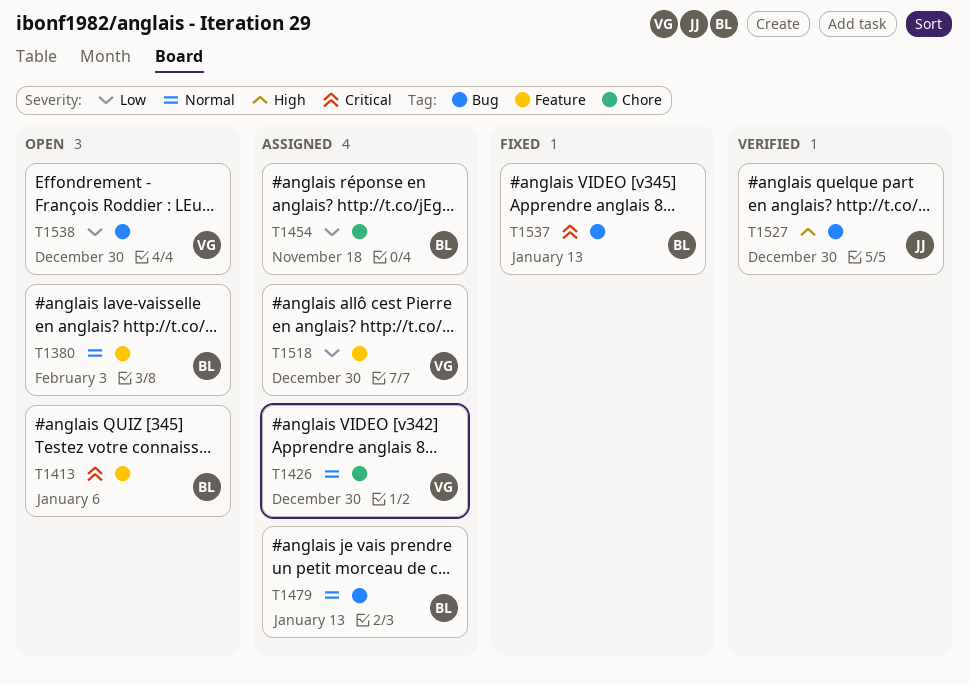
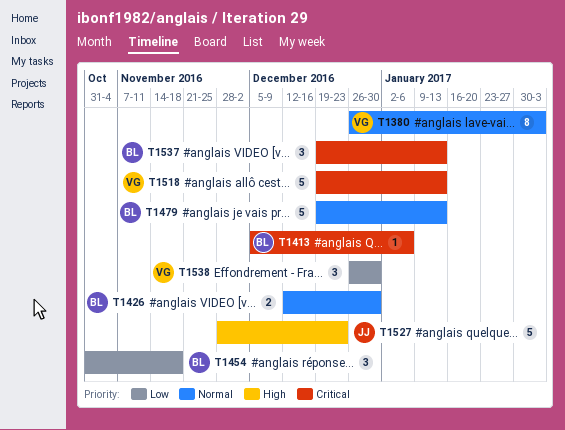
T1380, owner: BL -> VG
T1426, owner: VG -> BL
T1518, priority: Low -> Critical
T1518, due: Dec 30 -> Jan 13
T1527, due: Dec 30 -> Dec 23

